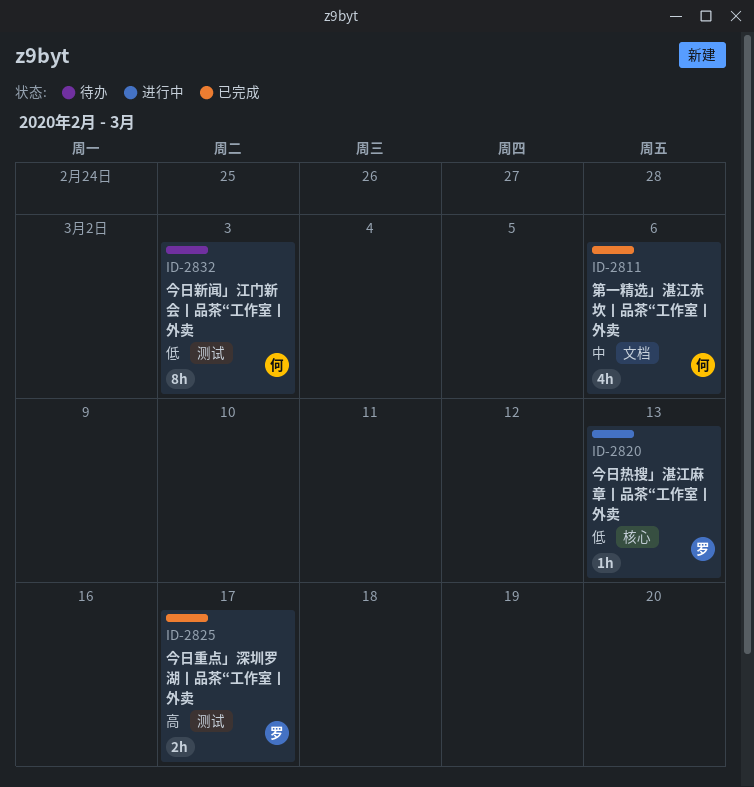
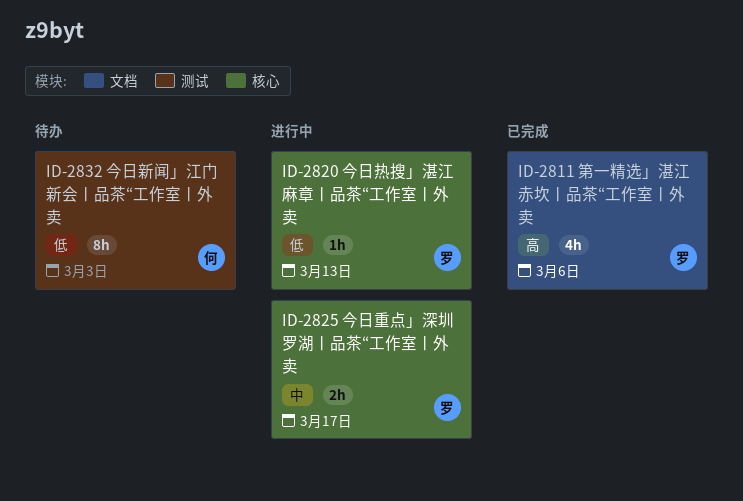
ID-2811, owner: 何 -> 罗
ID-2811, priority: 中 -> 高
ID-2825, status: 已完成 -> 进行中
ID-2825, priority: 高 -> 中
ID-2825, label: 测试 -> 核心

